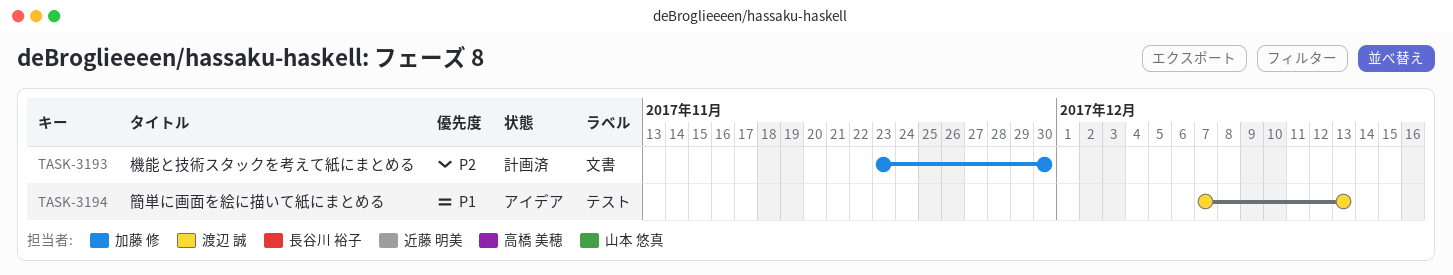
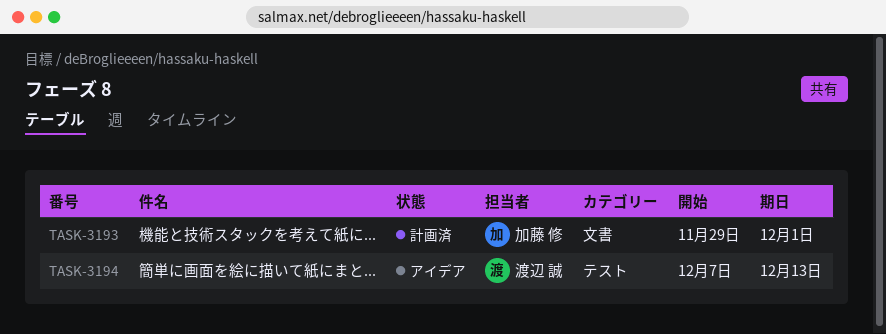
TASK-3193, start: Nov 23 -> Nov 29
TASK-3193, due: Nov 30 -> Dec 1

